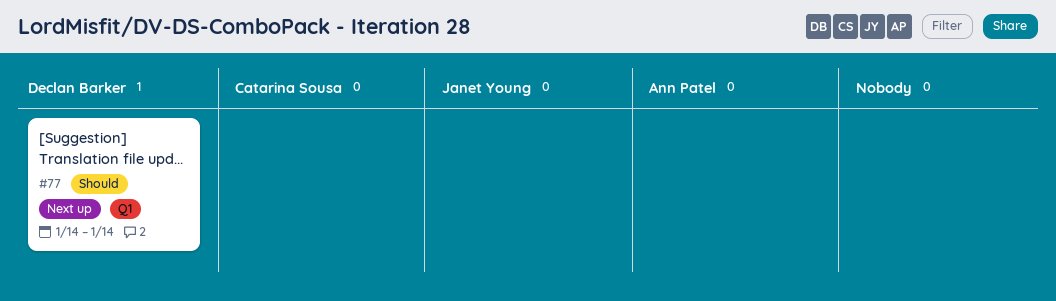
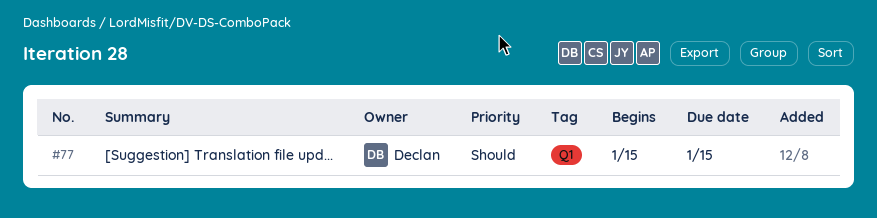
#77, start: Jan 14 -> Jan 15
#77, due: Jan 14 -> Jan 15

